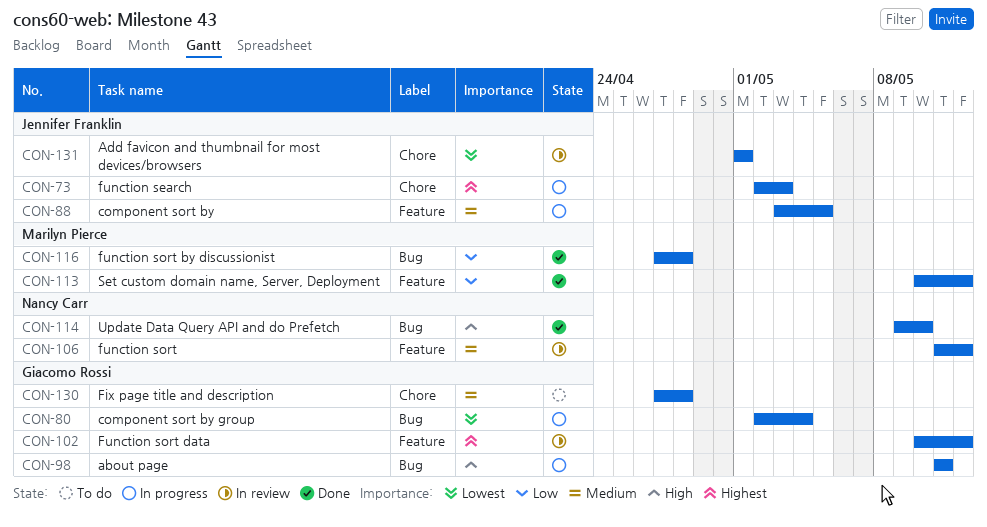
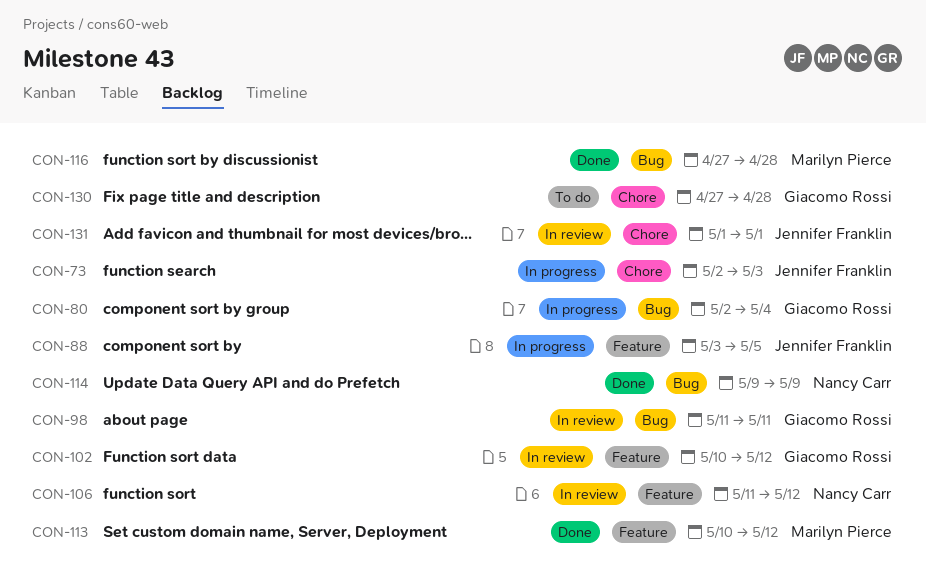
CON-98, status: In progress -> In review
CON-114, due: May 10 -> May 9

